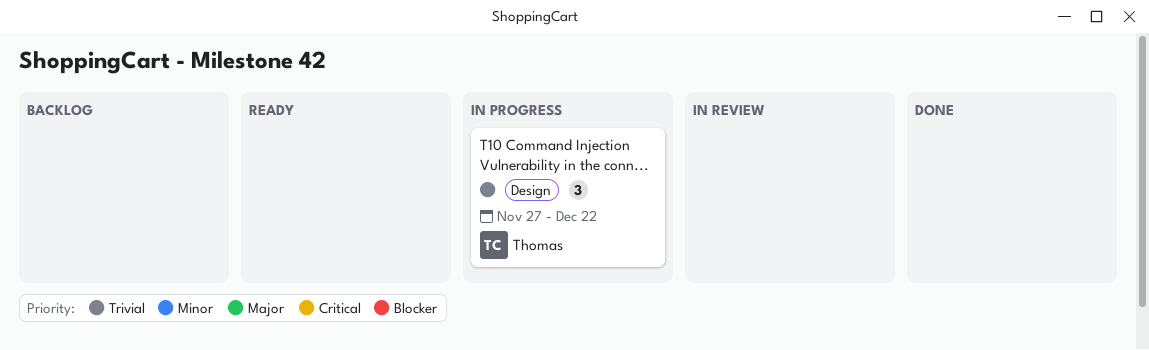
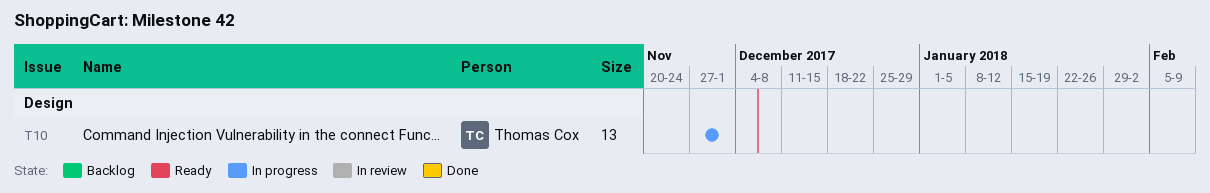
T10, estimate: 3 -> 13
T10, due: Dec 22 -> Dec 1

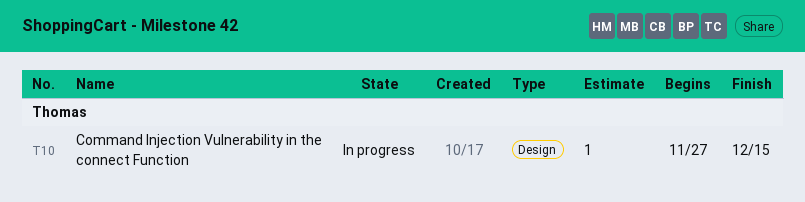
T10, estimate: 13 -> 1
T10, due: Dec 1 -> Dec 15

